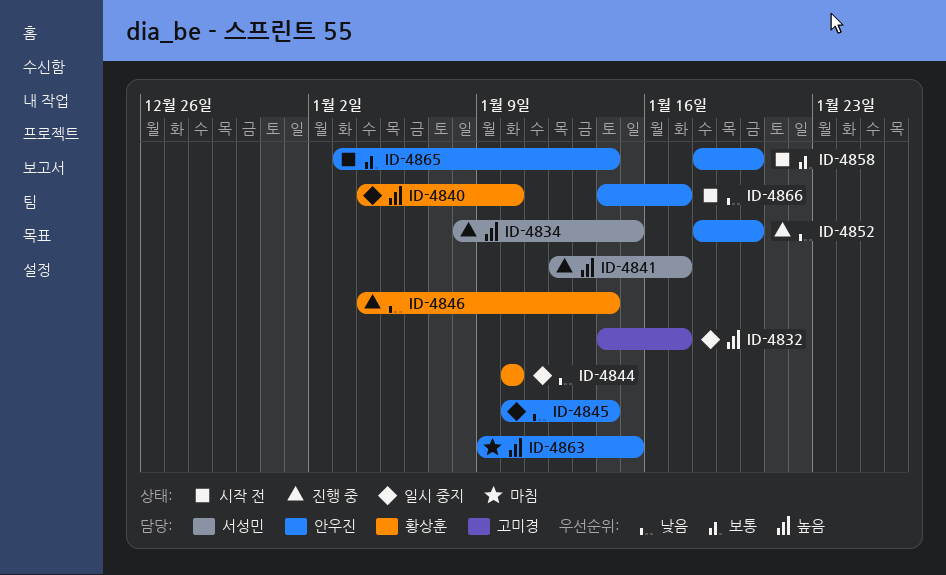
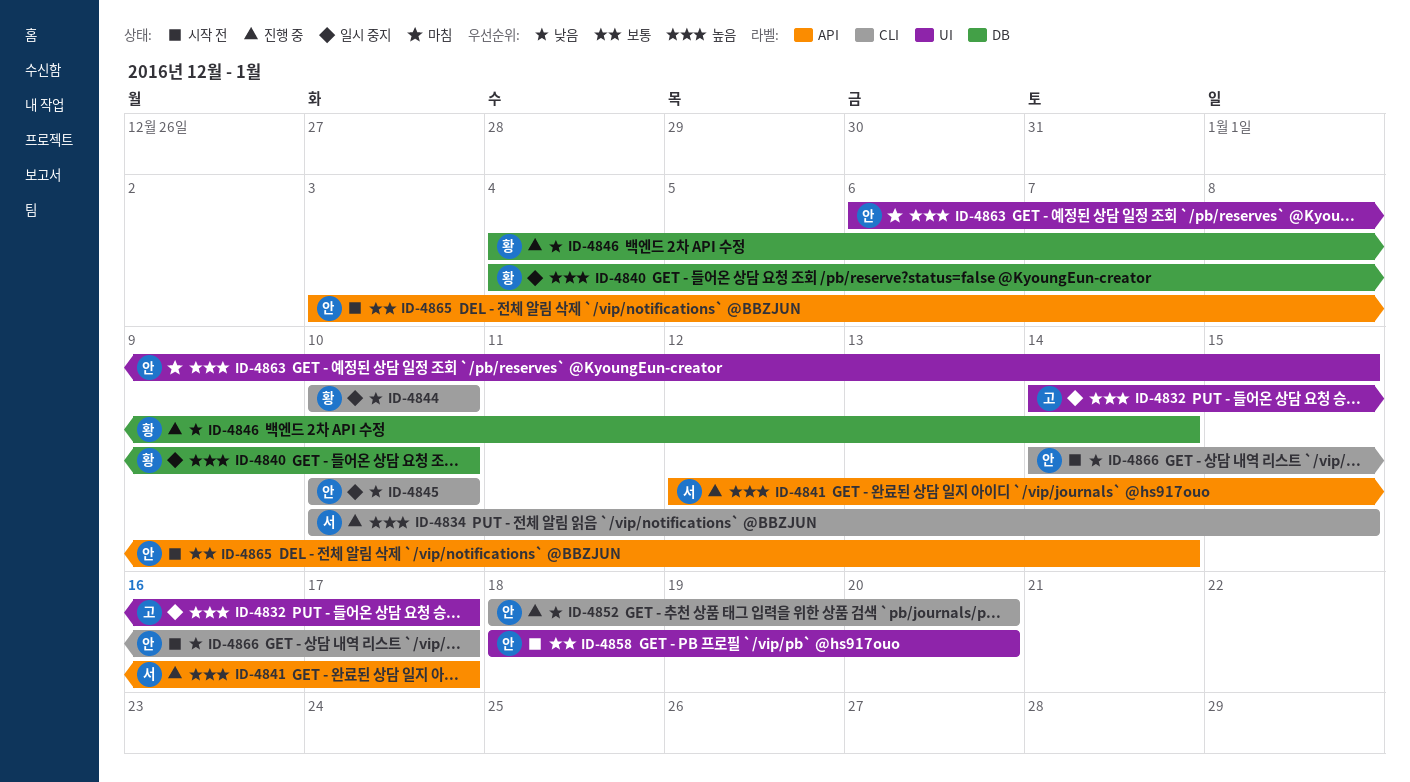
ID-4834, start: Jan 8 -> Jan 10
ID-4845, due: Jan 14 -> Jan 10
ID-4863, start: Jan 9 -> Jan 6

